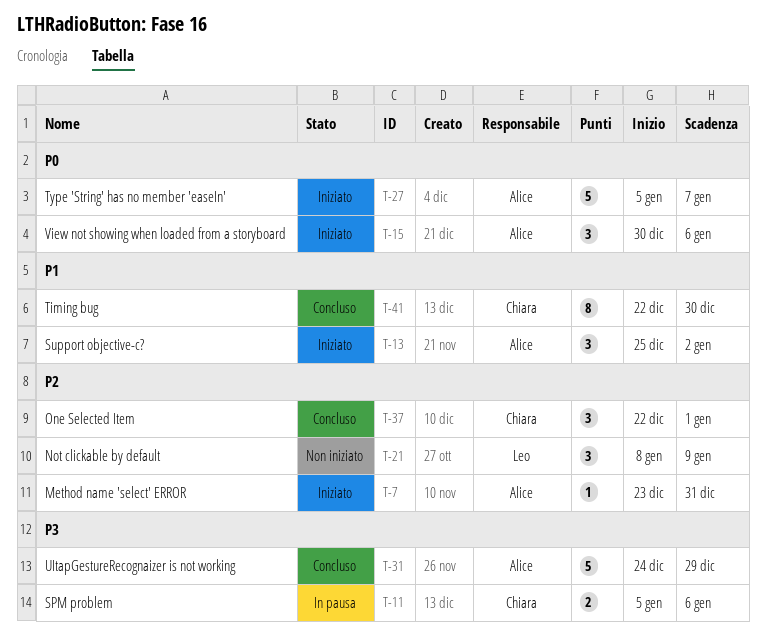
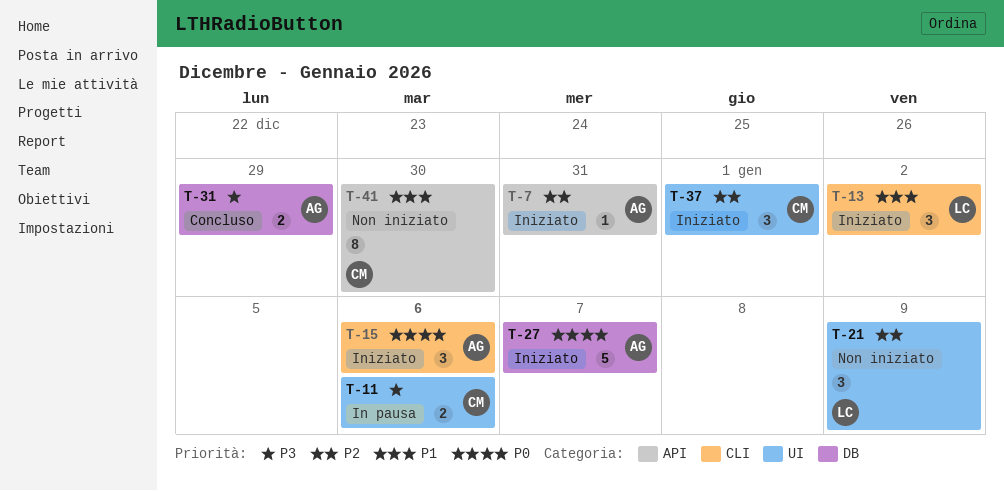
T-13, owner: Alice -> Leo
T-31, estimate: 5 -> 2
T-37, status: Concluso -> Iniziato
T-41, status: Concluso -> Non iniziato

